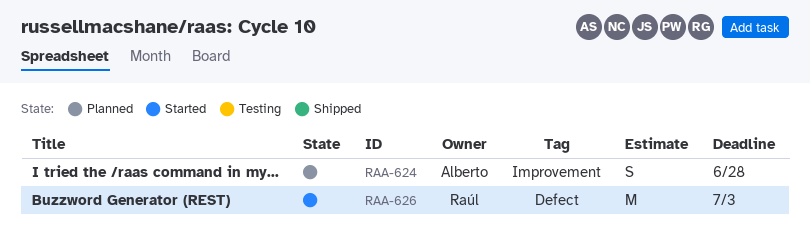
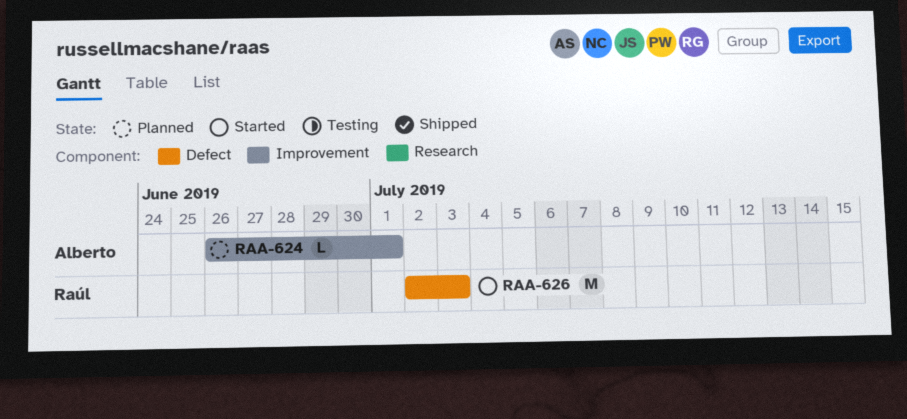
RAA-624, estimate: S -> L
RAA-624, due: Jun 28 -> Jul 1

